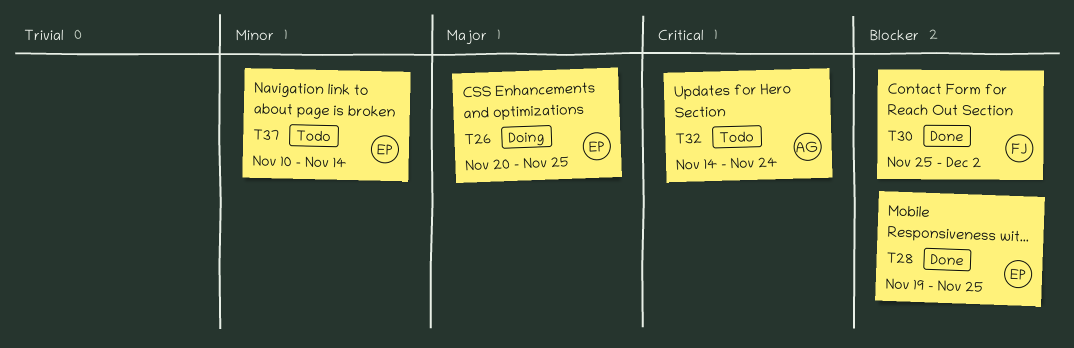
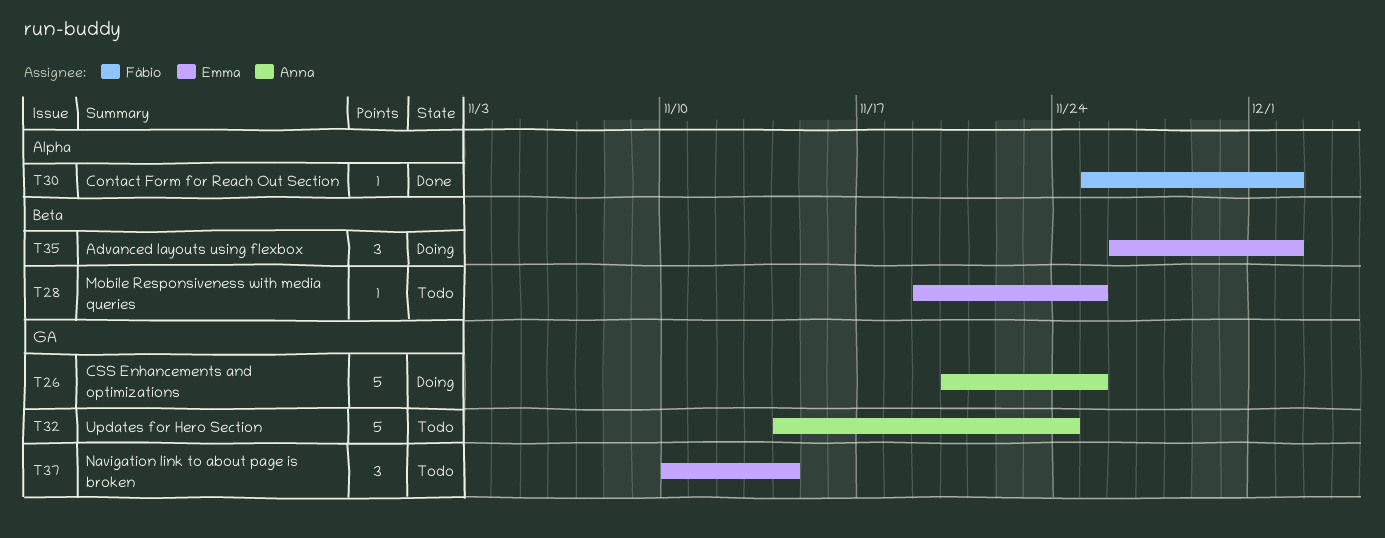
T26, owner: Emma -> Anna
T28, status: Done -> Todo
T35: none -> present

